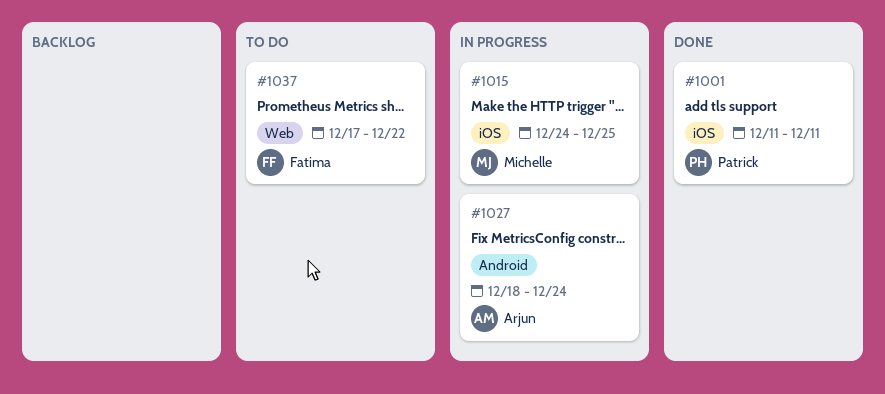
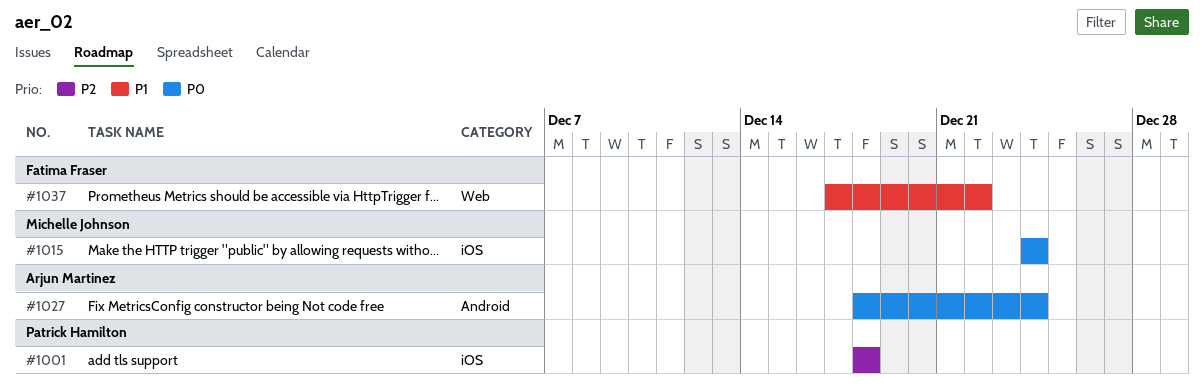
#1001, start: Dec 11 -> Dec 18
#1001, due: Dec 11 -> Dec 18
#1015, due: Dec 25 -> Dec 24

